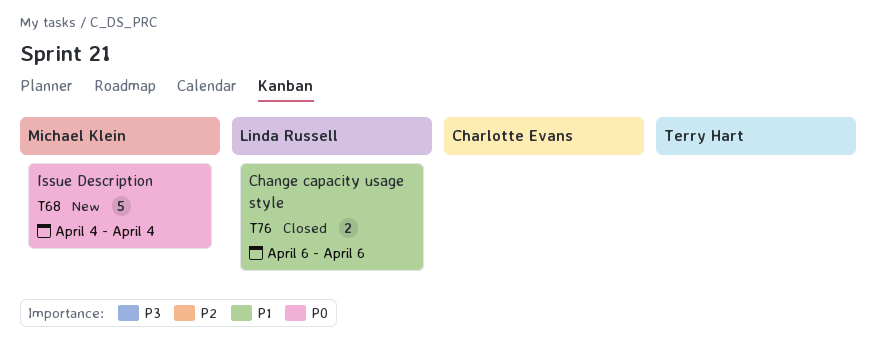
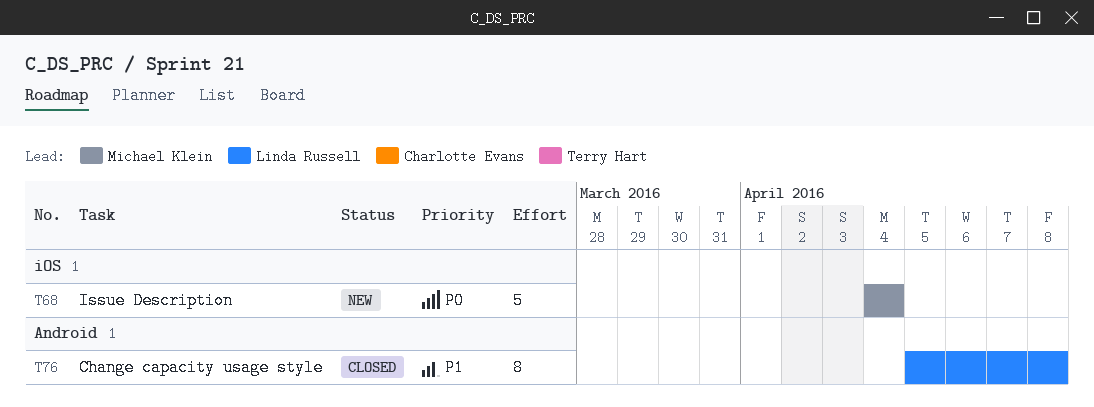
T76, estimate: 2 -> 8
T76, start: Apr 6 -> Apr 5
T76, due: Apr 6 -> Apr 8

